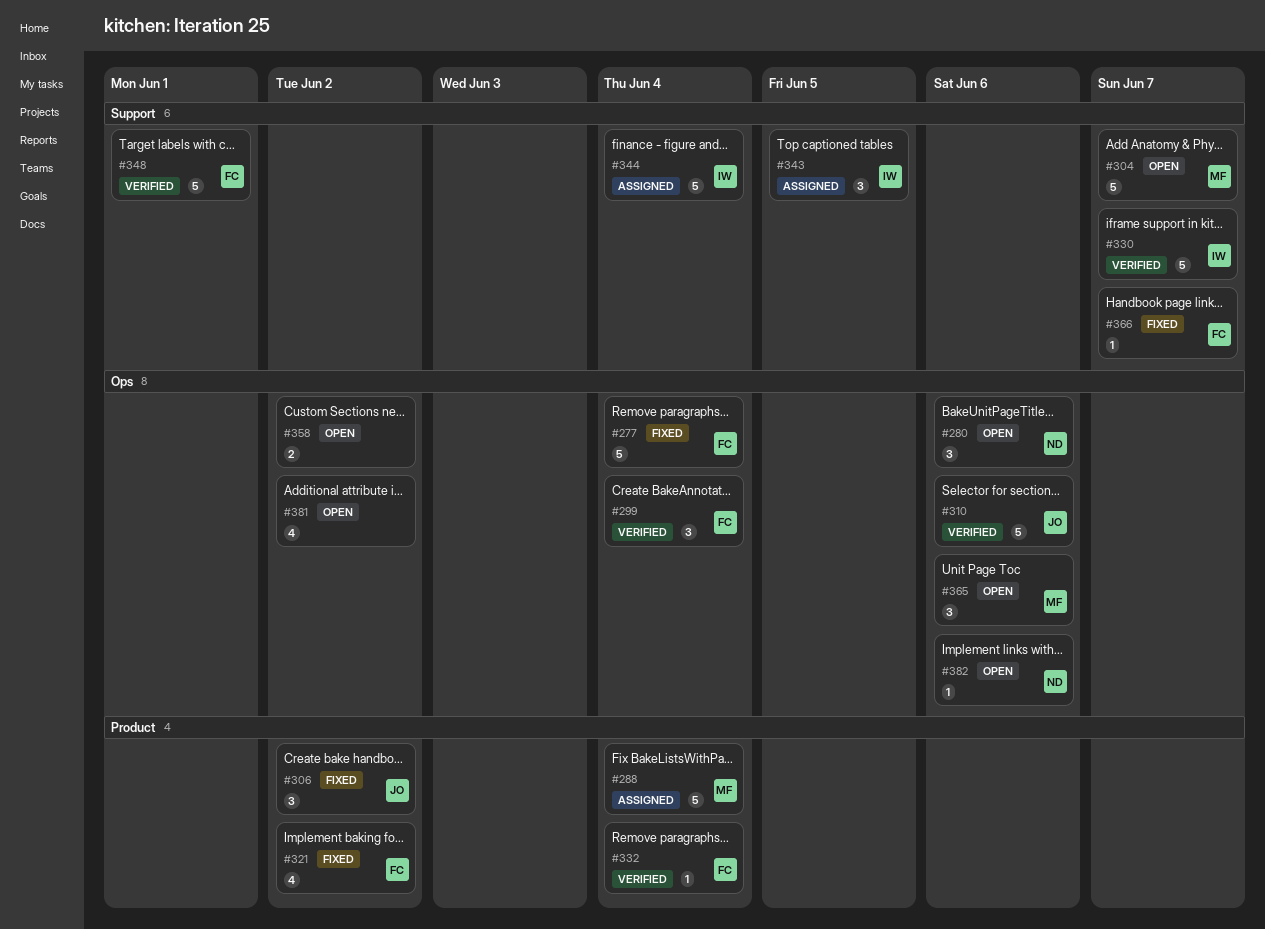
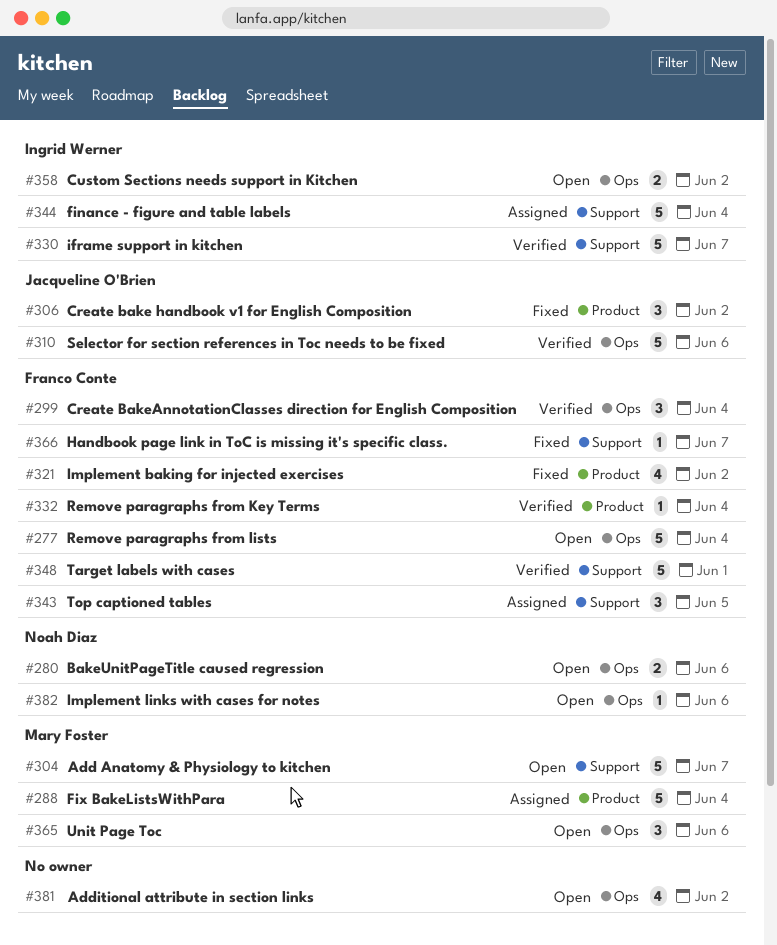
#277, status: Fixed -> Open
#280, estimate: 3 -> 2
#343, owner: Ingrid Werner -> Franco Conte
#358, owner: none -> Ingrid Werner

